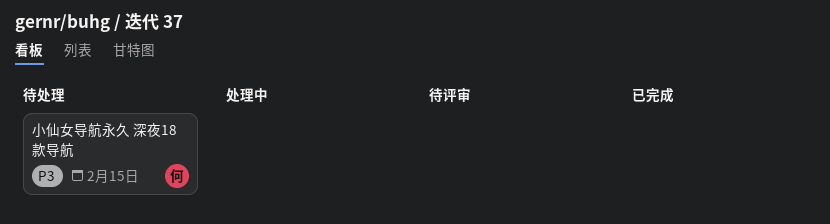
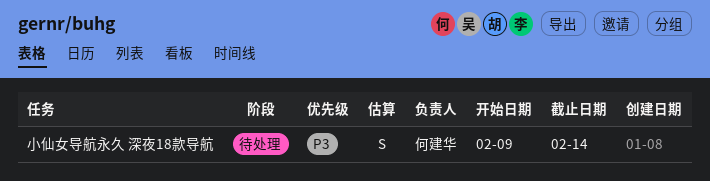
小仙女导航永久 深夜18款导航, due: Feb 15 -> Feb 14

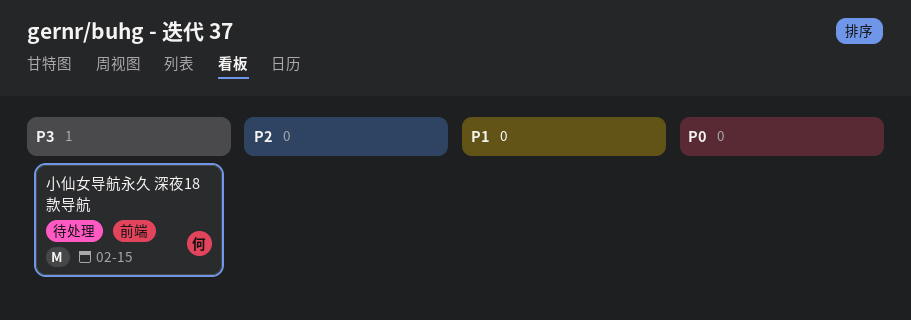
小仙女导航永久 深夜18款导航, estimate: S -> M
小仙女导航永久 深夜18款导航, due: Feb 14 -> Feb 15

